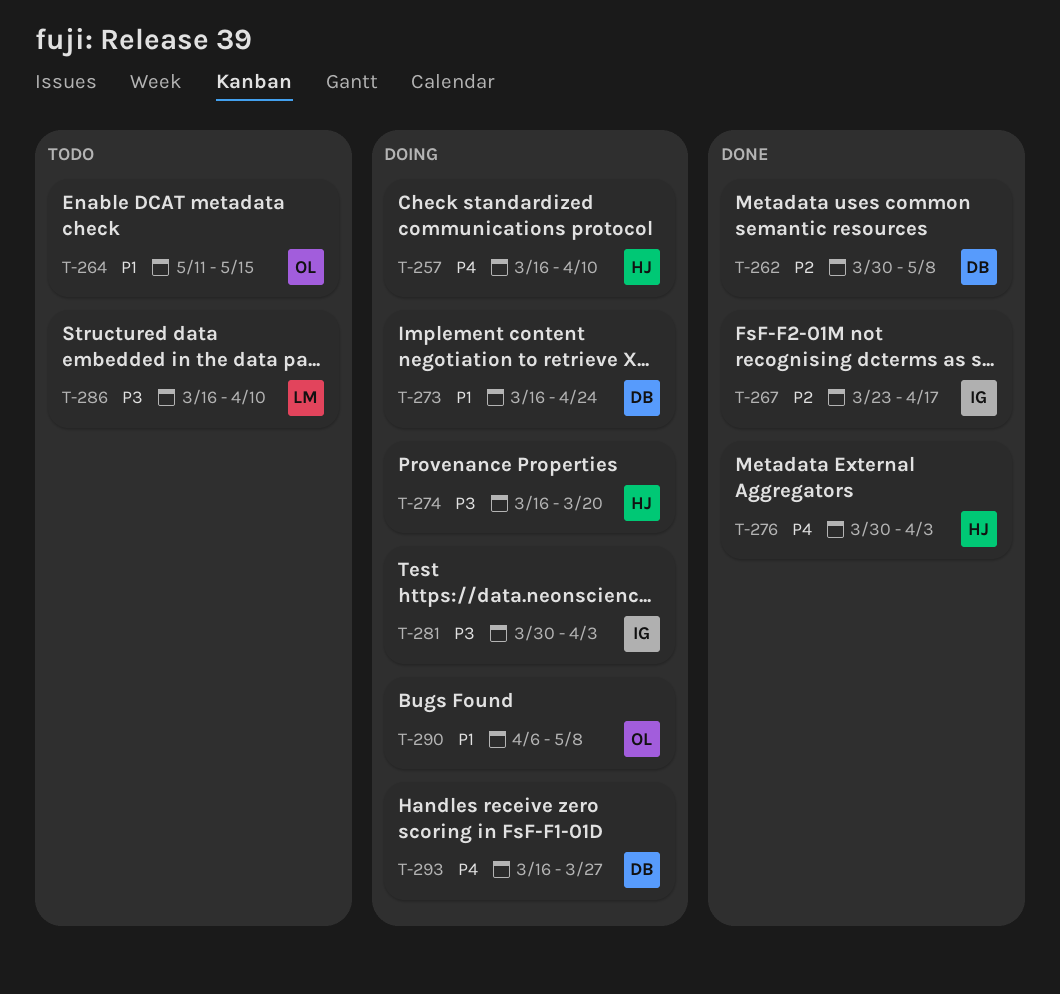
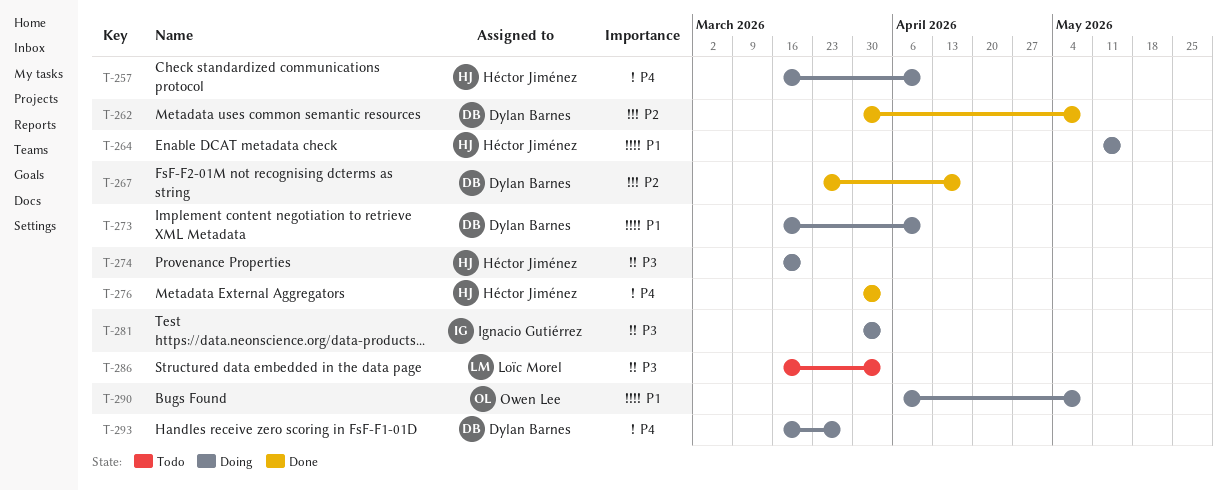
T-264, status: Todo -> Doing
T-264, owner: Owen Lee -> Héctor Jiménez
T-267, owner: Ignacio Gutiérrez -> Dylan Barnes
T-273, due: Apr 24 -> Apr 10
T-286, due: Apr 10 -> Apr 3

